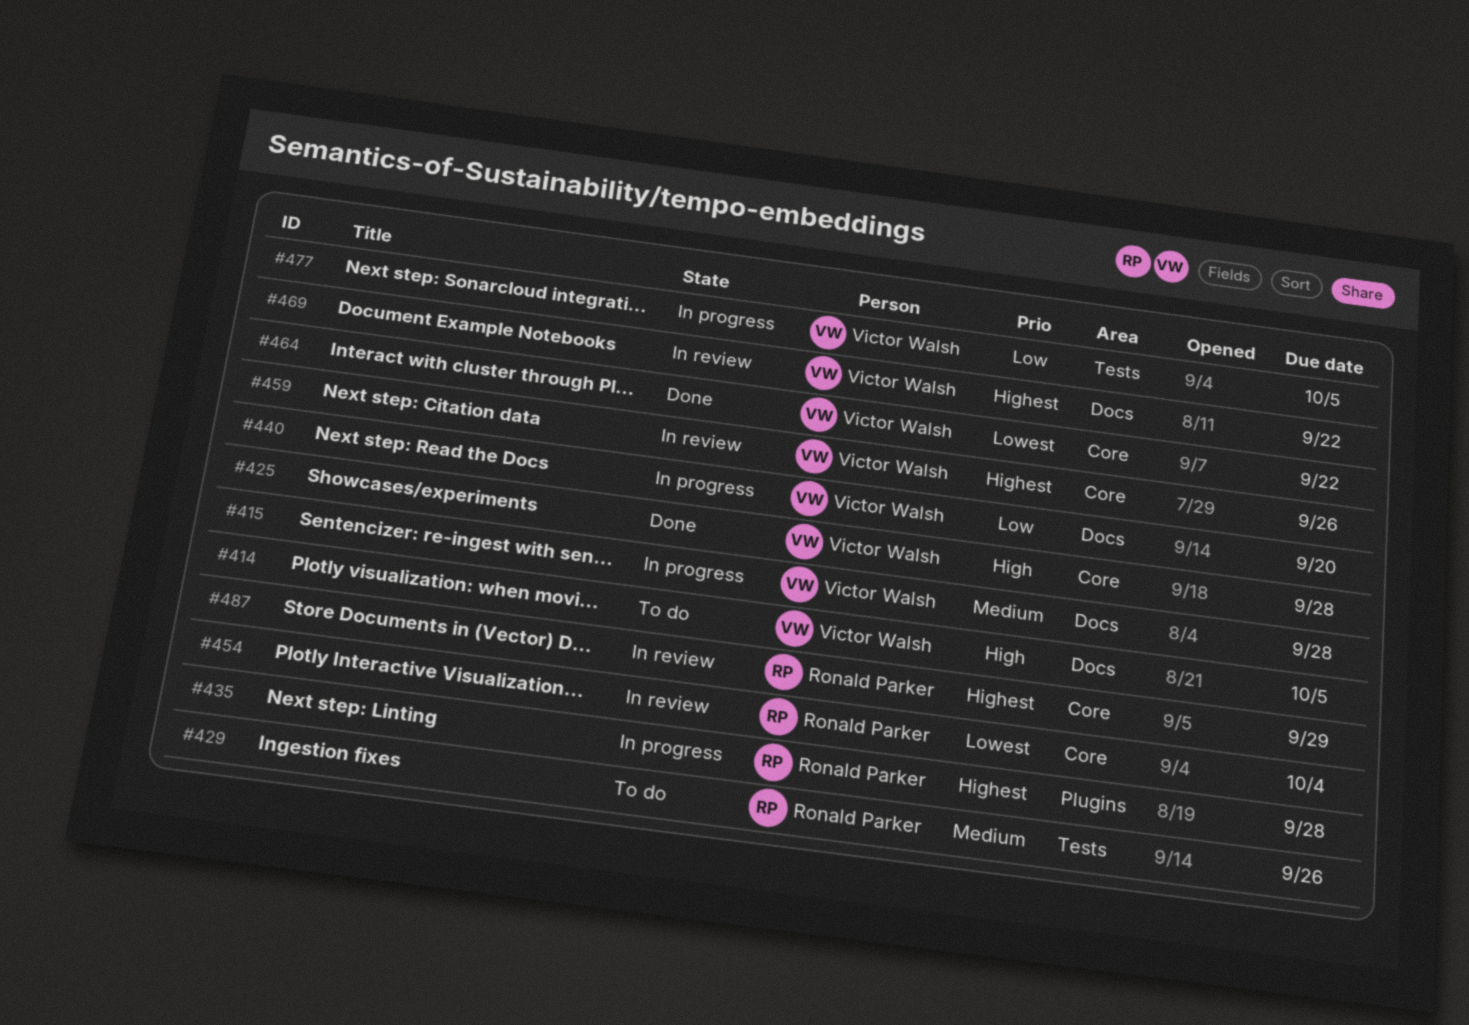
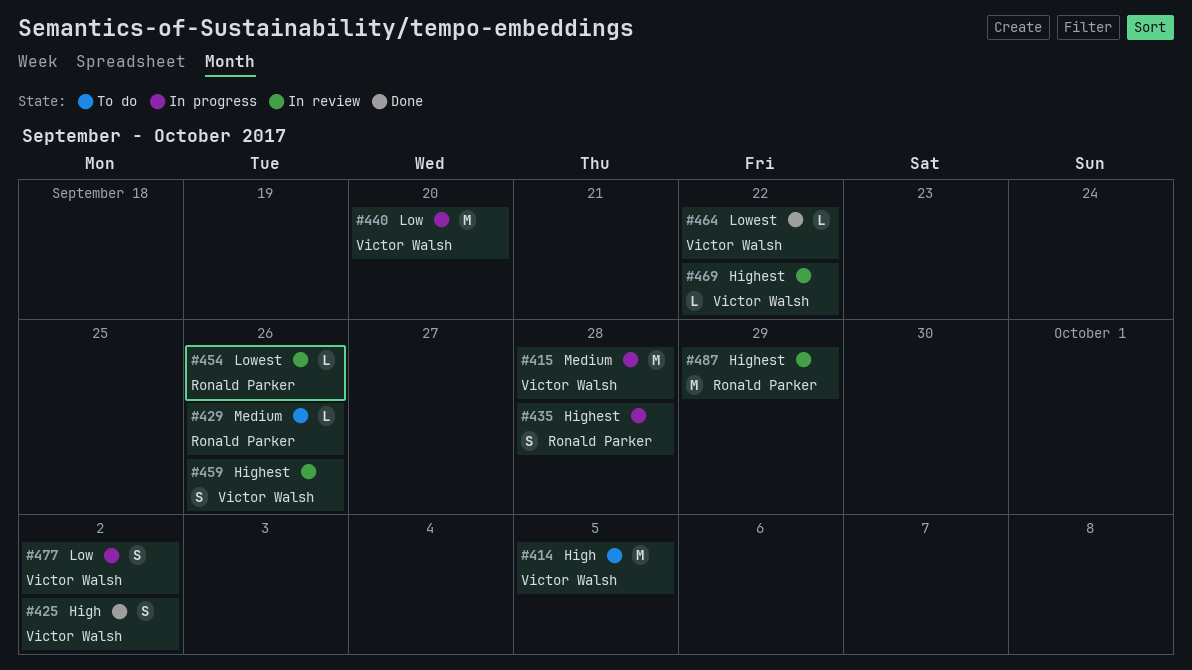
#425, due: Sep 28 -> Oct 2
#454, due: Oct 4 -> Sep 26
#477, due: Oct 5 -> Oct 2

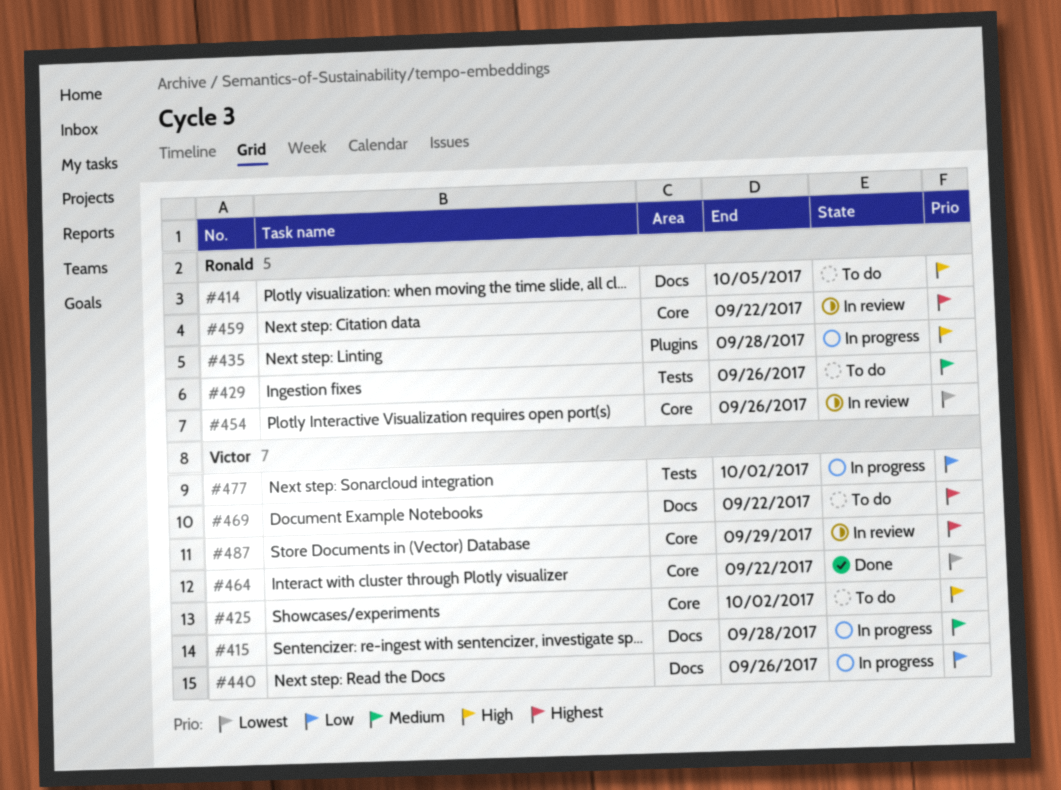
#414, owner: Victor Walsh -> Ronald Parker
#425, status: Done -> To do
#435, priority: Highest -> High
#440, due: Sep 20 -> Sep 26
#459, owner: Victor Walsh -> Ronald Parker
#459, due: Sep 26 -> Sep 22
#469, status: In review -> To do
#487, owner: Ronald Parker -> Victor Walsh

